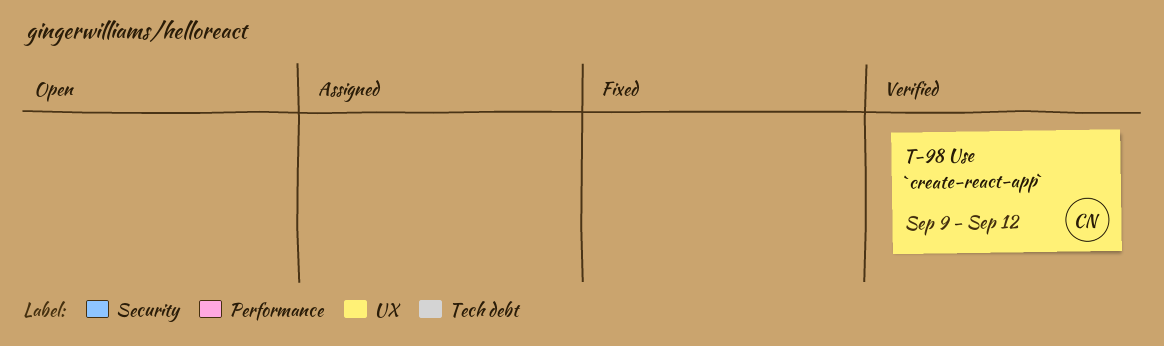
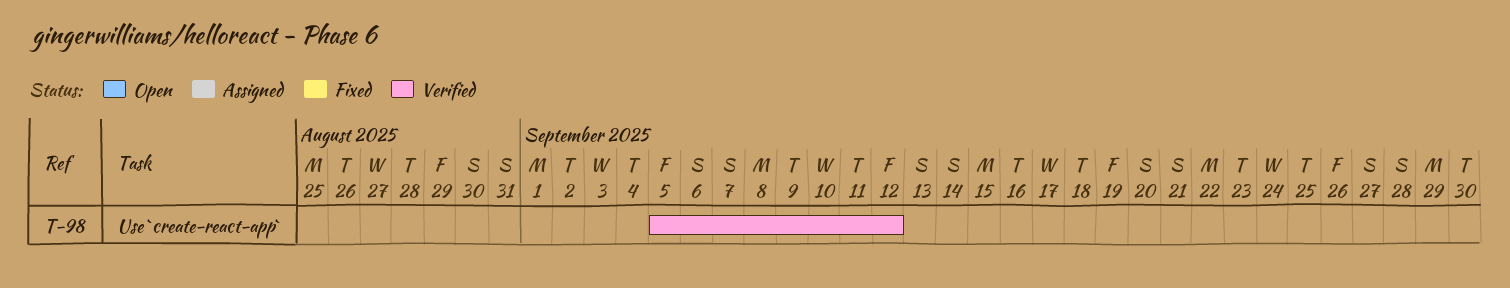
T-98, start: Sep 9 -> Sep 5

